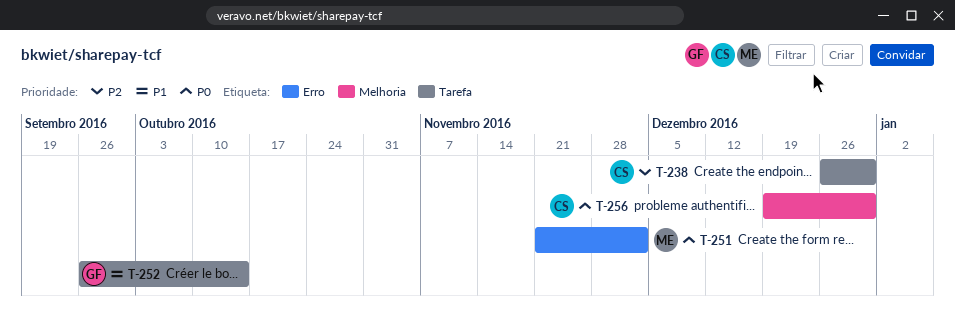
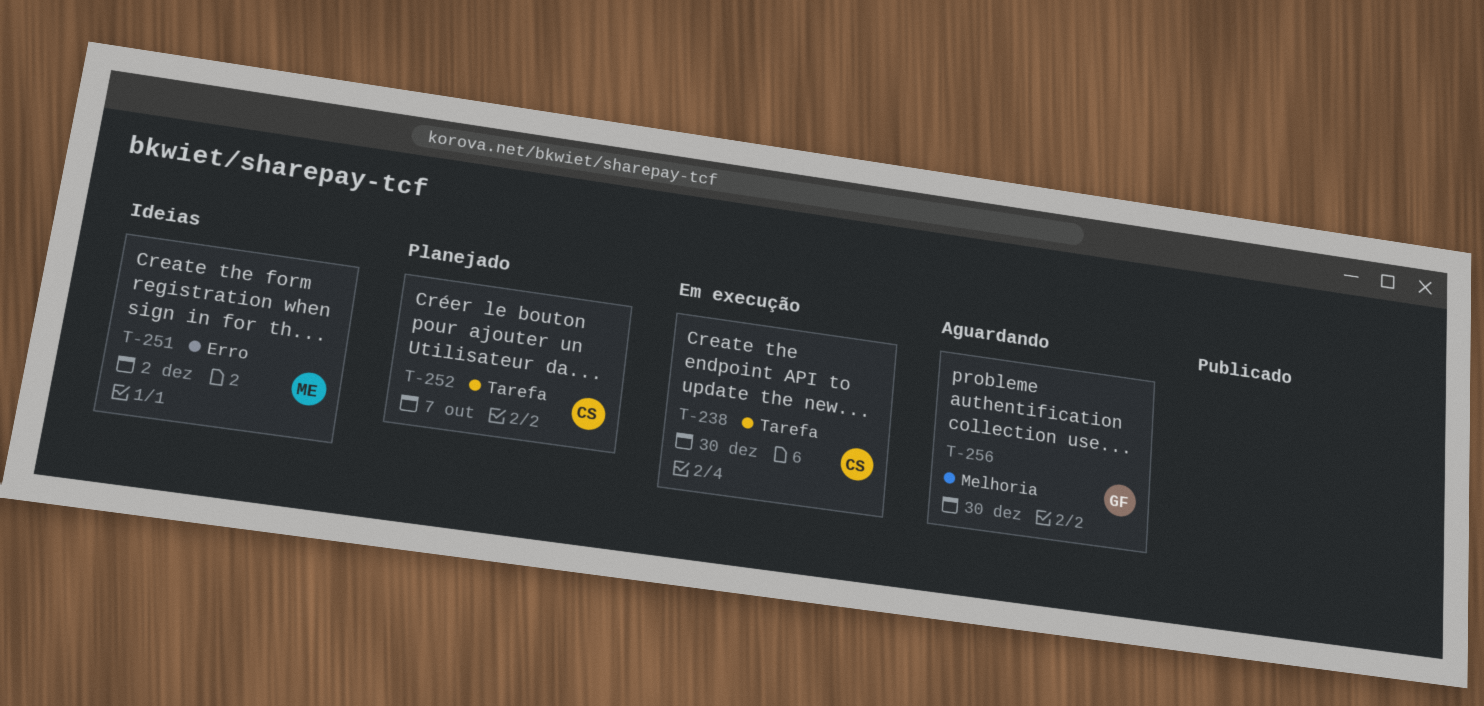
T-252, owner: GF -> CS
T-252, due: Oct 14 -> Oct 7
T-256, owner: CS -> GF

